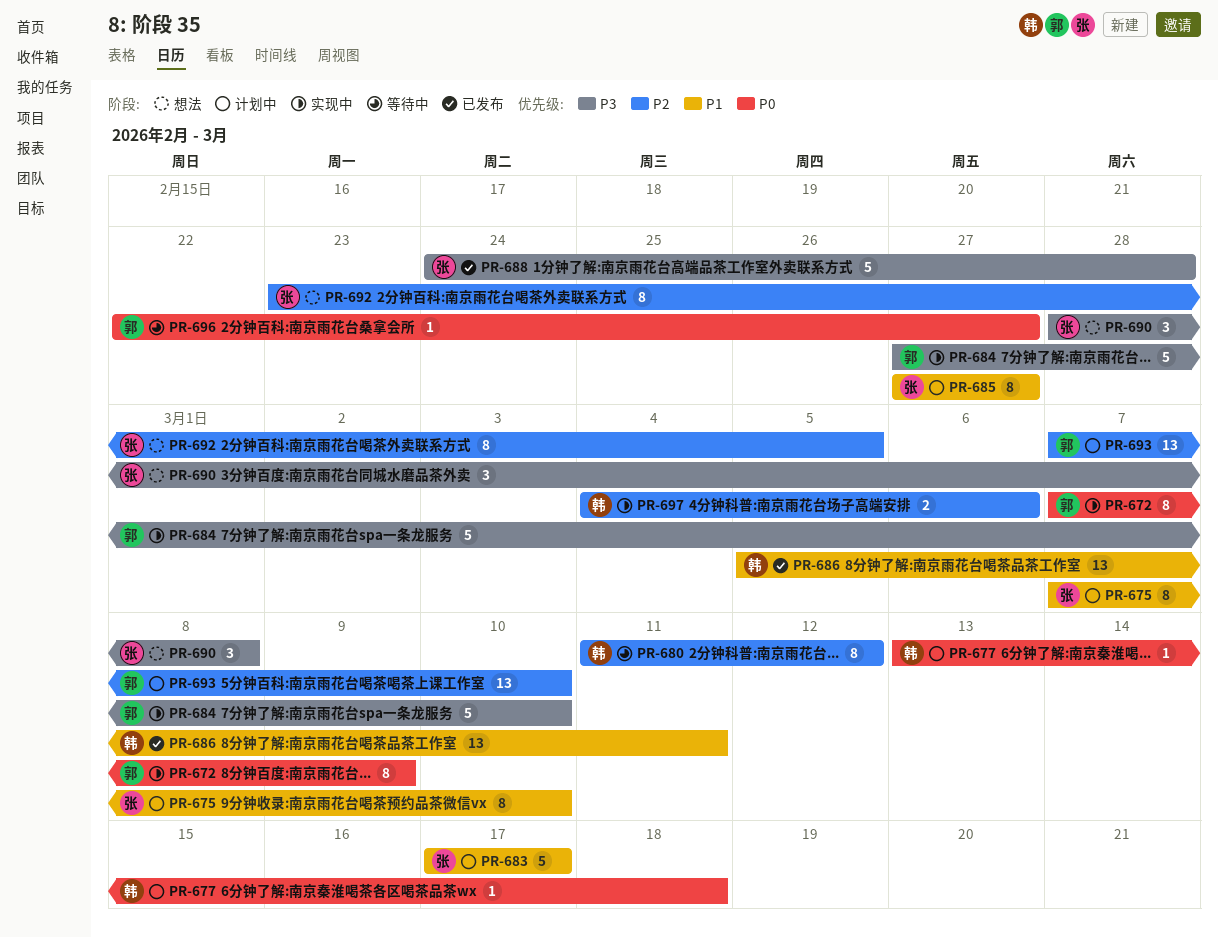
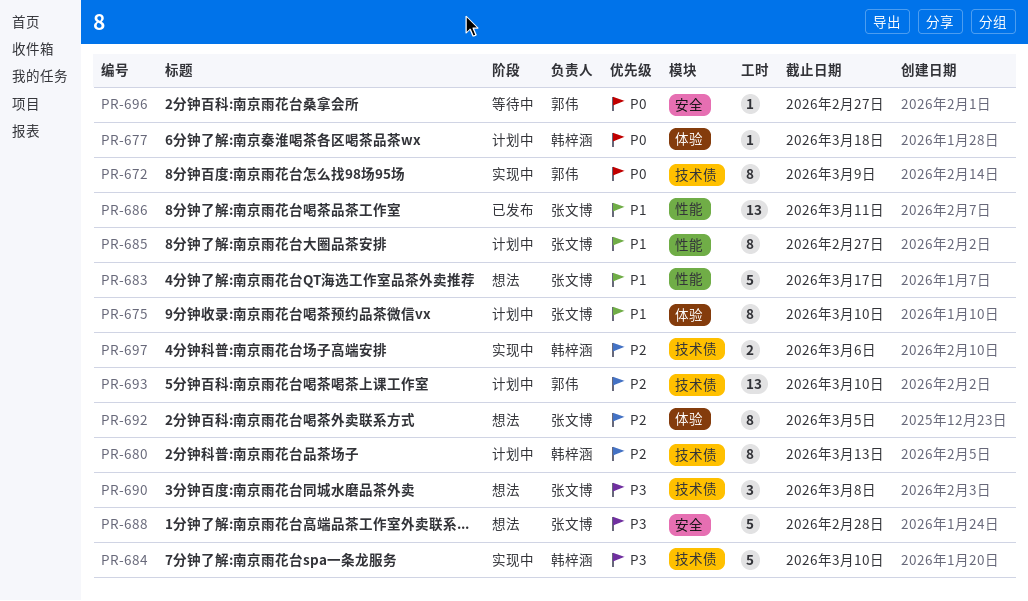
PR-680, status: 等待中 -> 计划中
PR-680, due: Mar 12 -> Mar 13
PR-683, status: 计划中 -> 想法
PR-684, owner: 郭伟 -> 韩梓涵
PR-686, owner: 韩梓涵 -> 张文博
PR-688, status: 已发布 -> 想法

